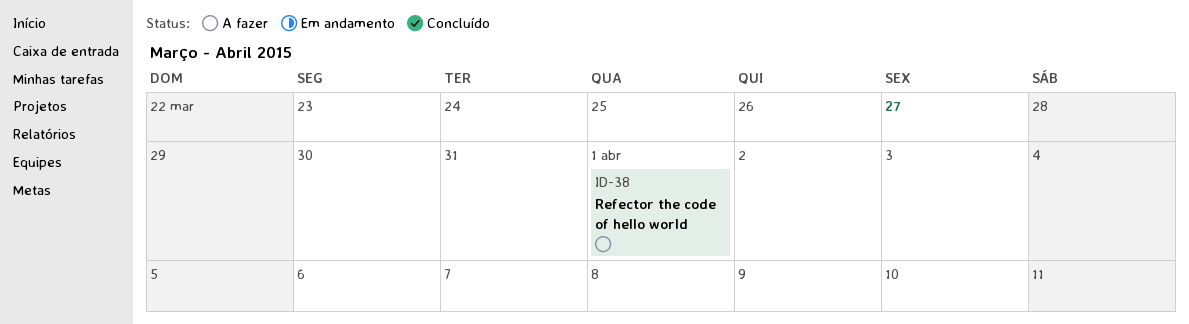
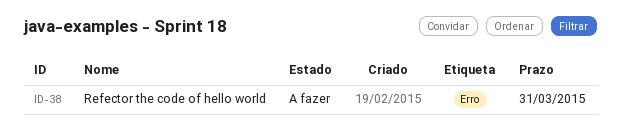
ID-38, due: Apr 1 -> Mar 31

